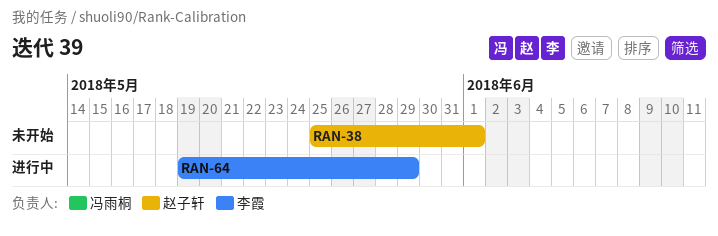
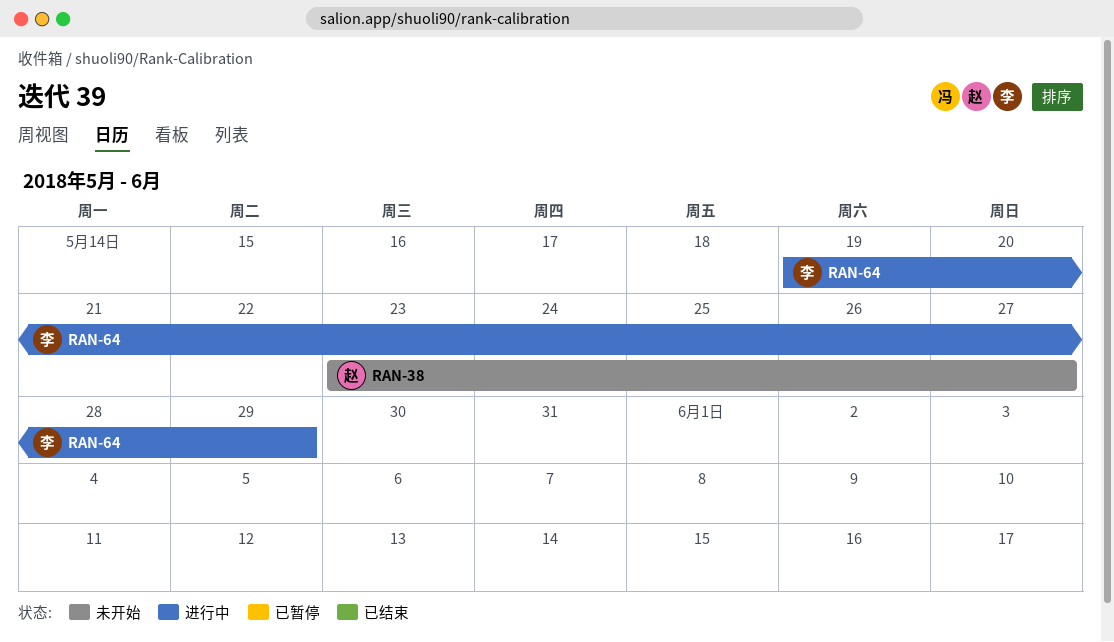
RAN-38, start: May 25 -> May 23
RAN-38, due: Jun 1 -> May 27

